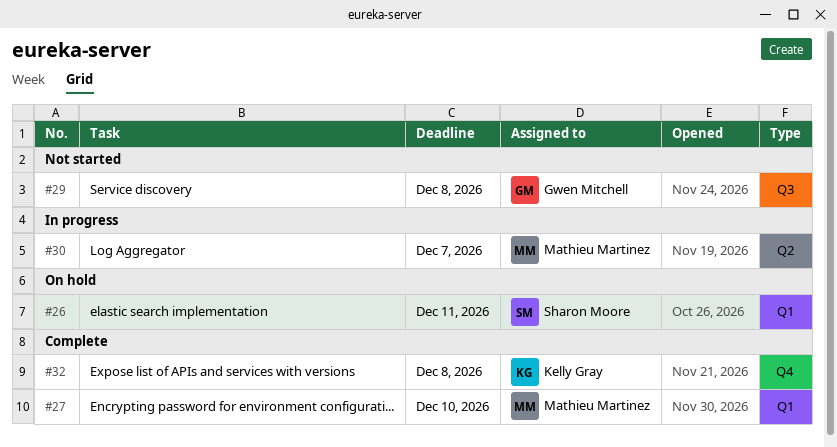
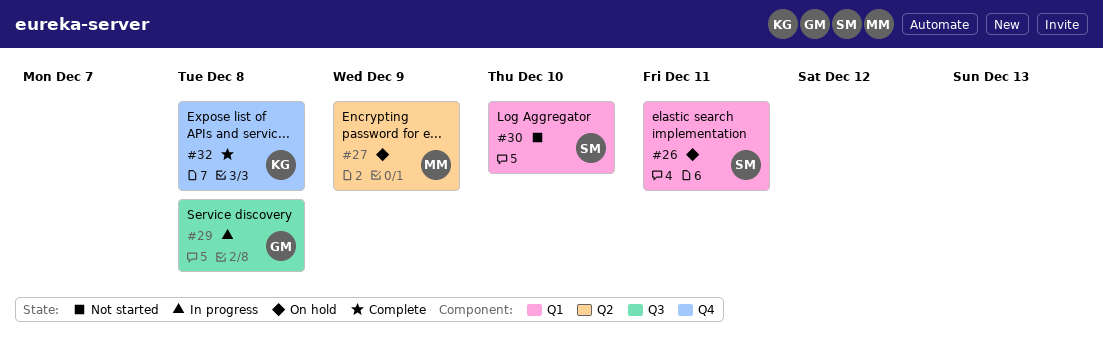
#27, status: Complete -> On hold
#27, label: Q1 -> Q2
#27, due: Dec 10 -> Dec 9
#29, status: Not started -> In progress
#30, status: In progress -> Not started
#30, owner: Mathieu Martinez -> Sharon Moore
#30, label: Q2 -> Q1
#30, due: Dec 7 -> Dec 10

